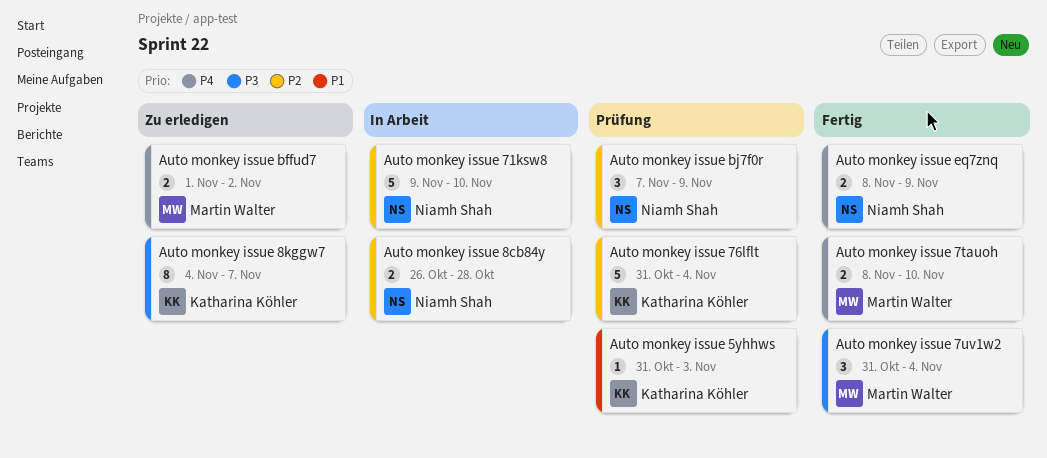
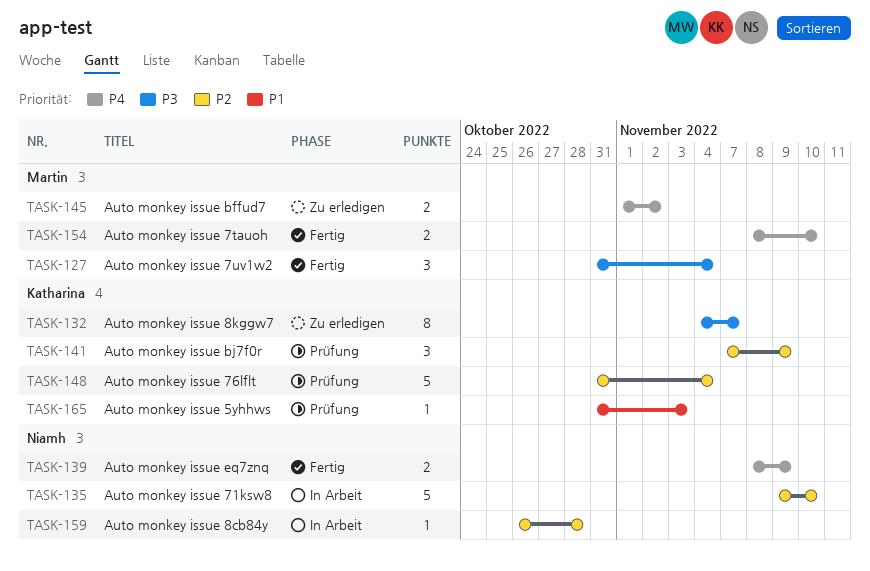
Auto monkey issue 8cb84y, estimate: 2 -> 1
Auto monkey issue bj7f0r, owner: Niamh Shah -> Katharina Köhler

